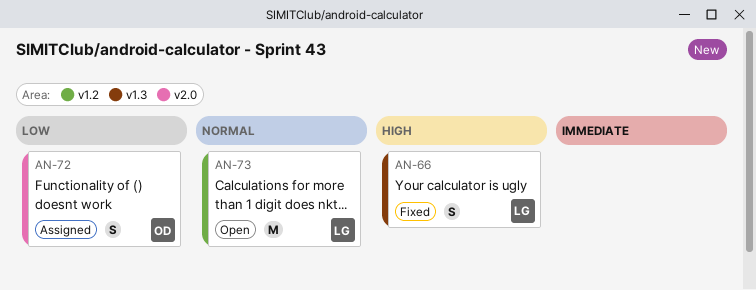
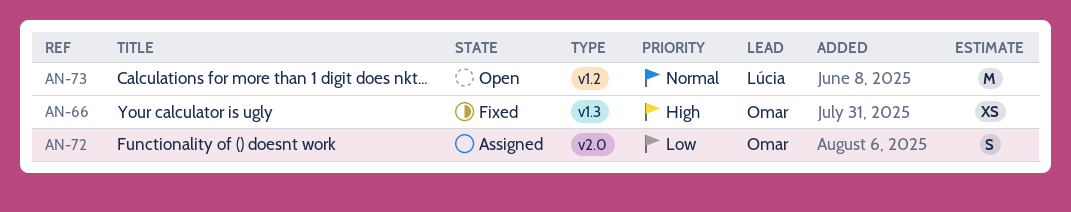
AN-66, owner: Lúcia -> Omar
AN-66, estimate: S -> XS

